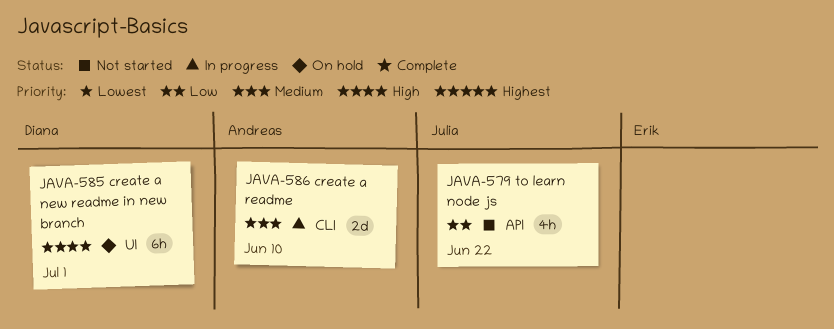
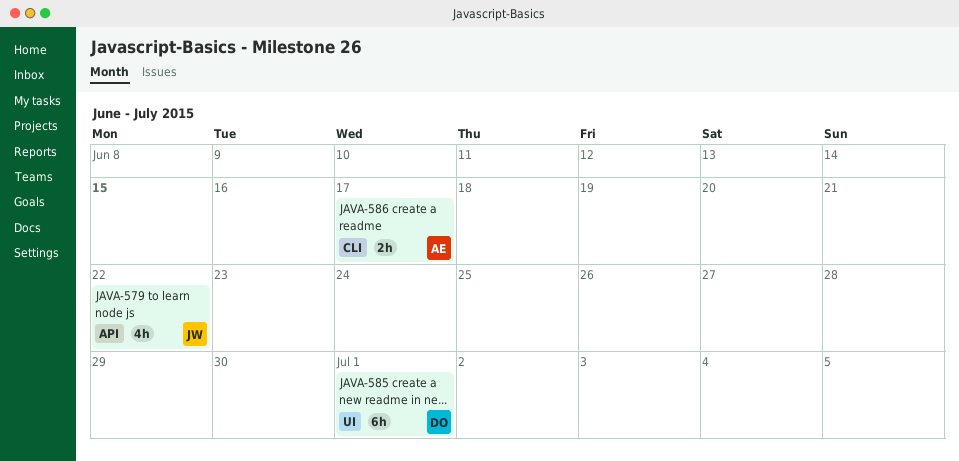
JAVA-586, estimate: 2d -> 2h
JAVA-586, due: Jun 10 -> Jun 17

